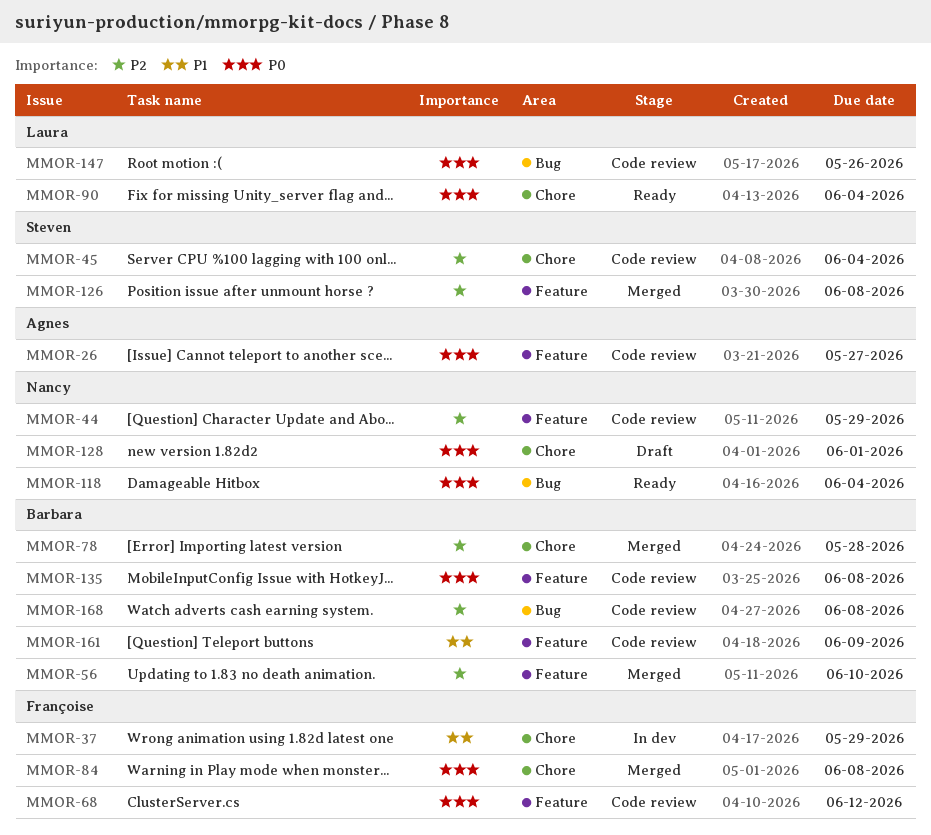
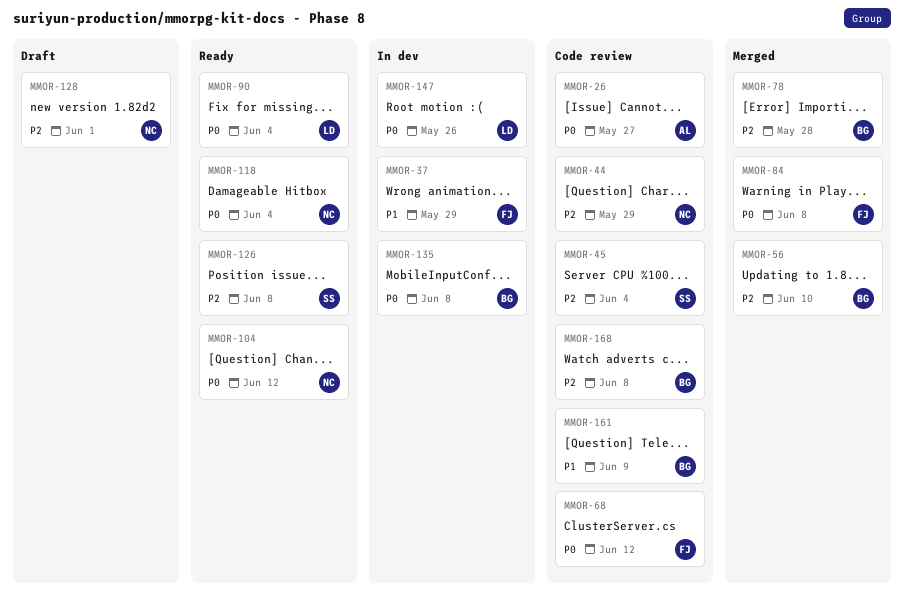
MMOR-104: none -> present
MMOR-126, status: Merged -> Ready
MMOR-128, priority: P0 -> P2
MMOR-135, status: Code review -> In dev
MMOR-147, status: Code review -> In dev

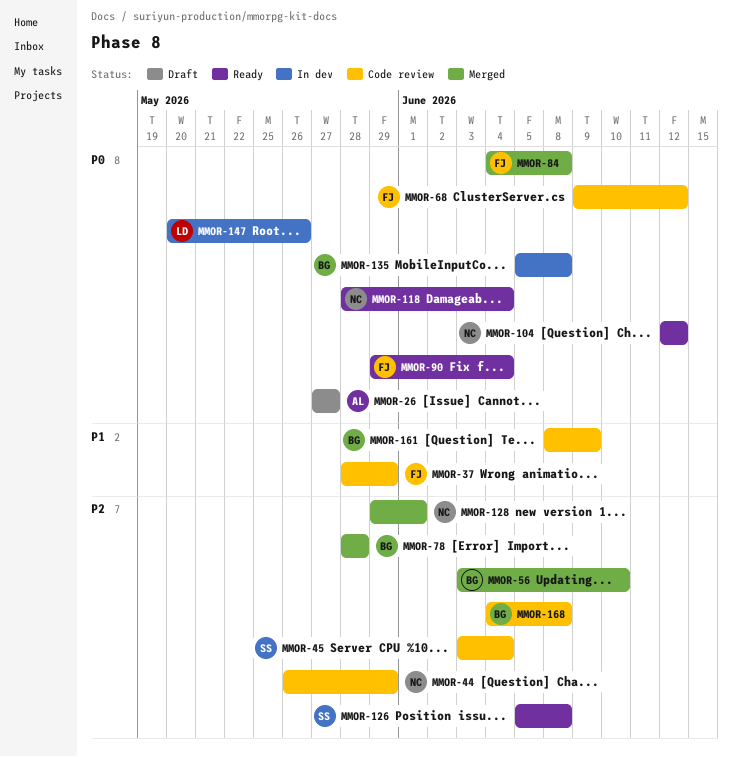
MMOR-26, status: Code review -> Draft
MMOR-37, status: In dev -> Code review
MMOR-90, owner: LD -> FJ
MMOR-128, status: Draft -> Merged

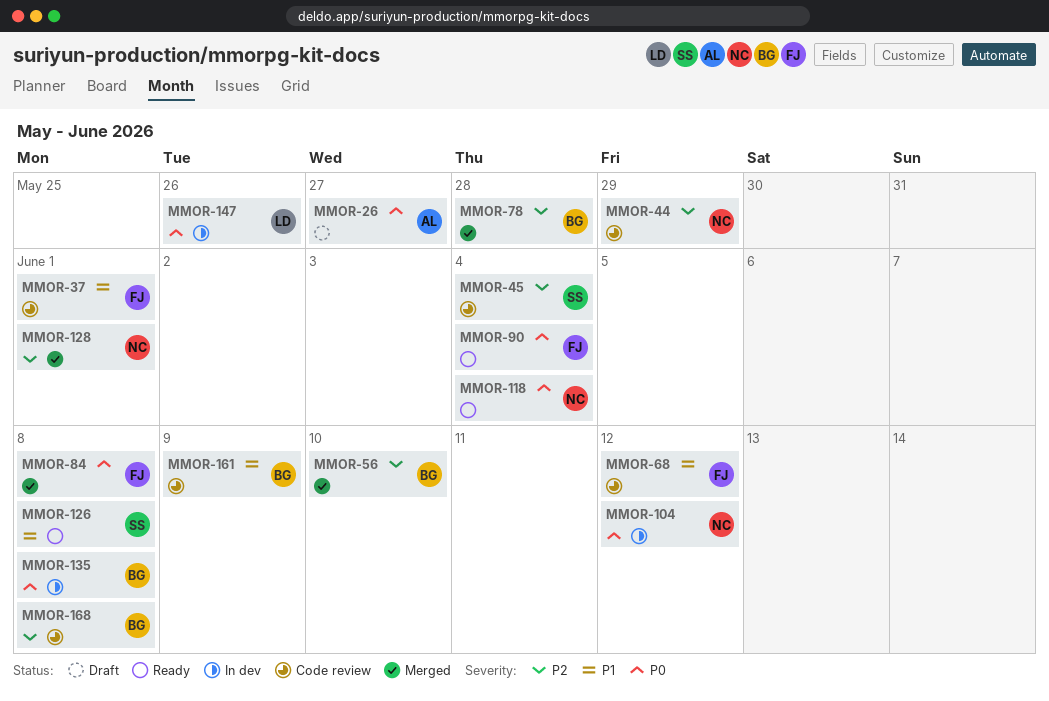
MMOR-37, due: May 29 -> Jun 1
MMOR-68, priority: P0 -> P1
MMOR-104, status: Ready -> In dev
MMOR-126, priority: P2 -> P1

